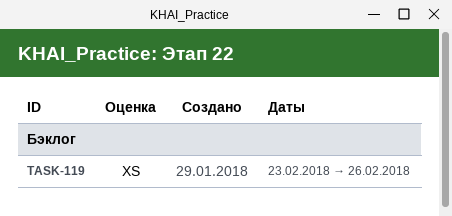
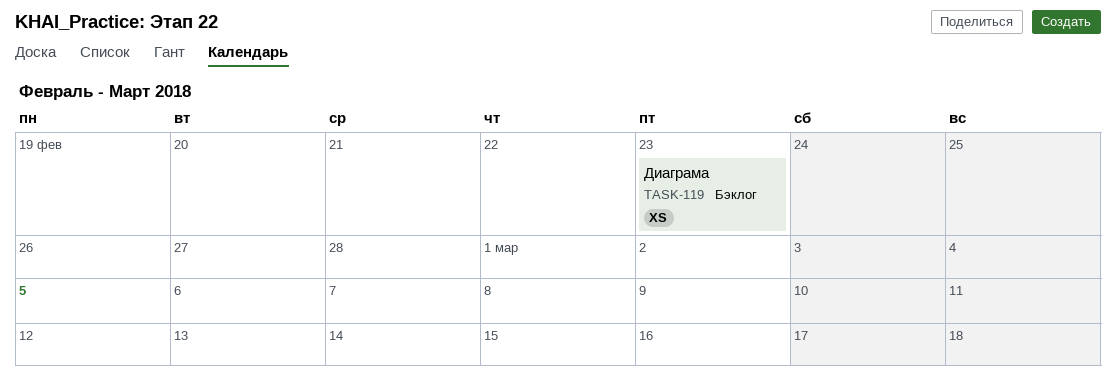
TASK-119, due: Feb 26 -> Feb 23

